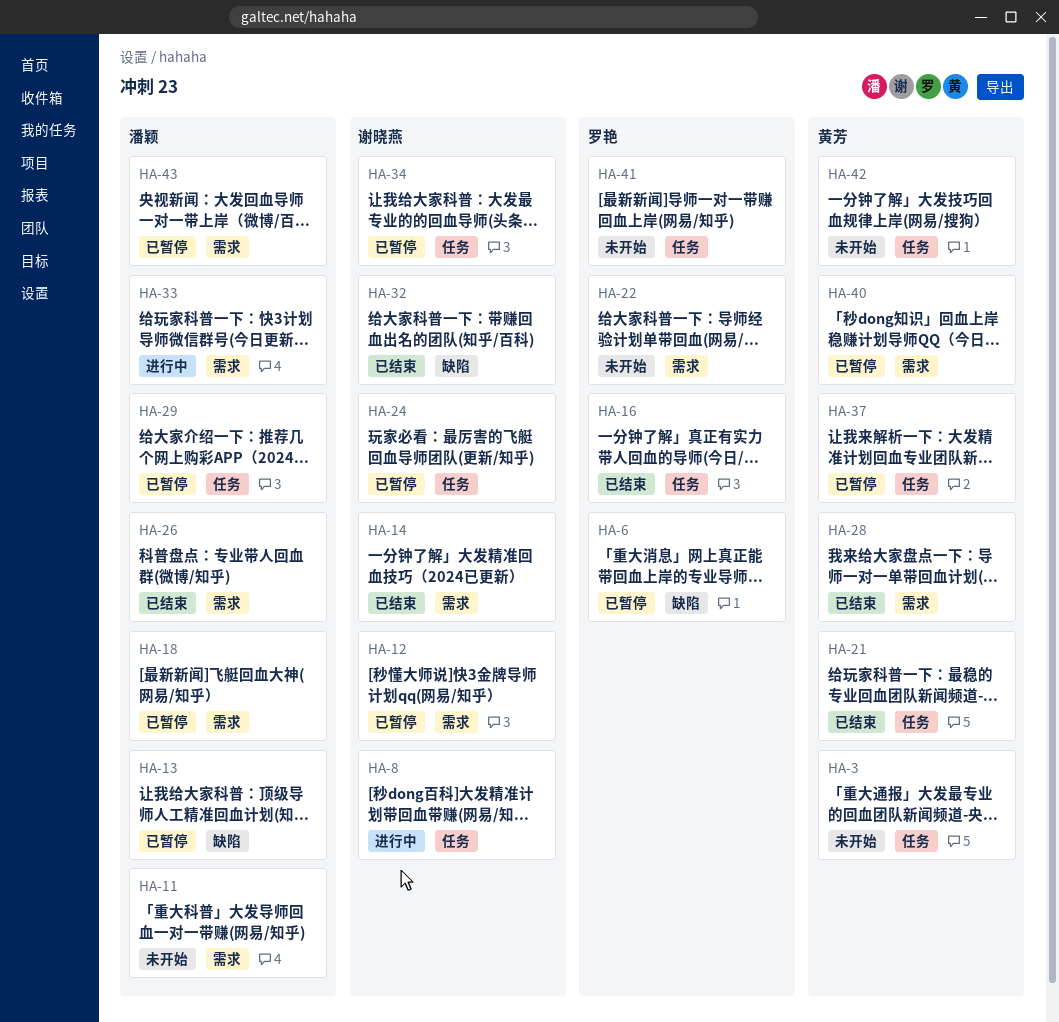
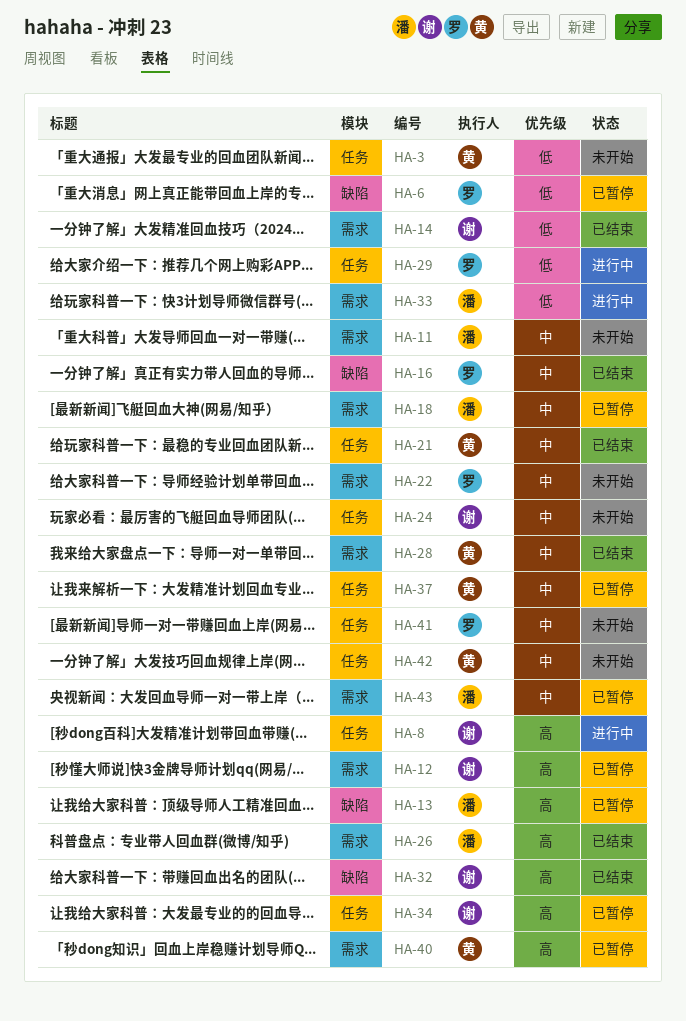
HA-16, label: 任务 -> 缺陷
HA-24, status: 已暂停 -> 未开始
HA-29, status: 已暂停 -> 进行中
HA-29, owner: 潘颖 -> 罗艳

